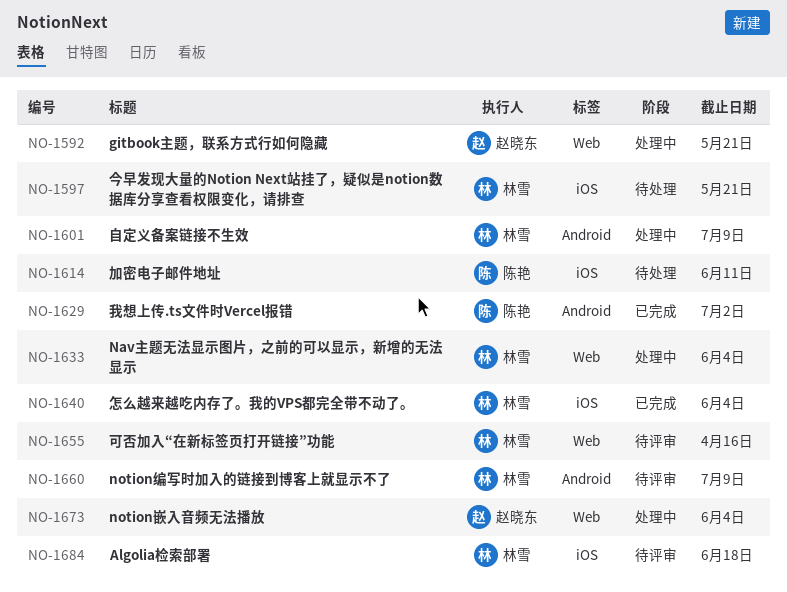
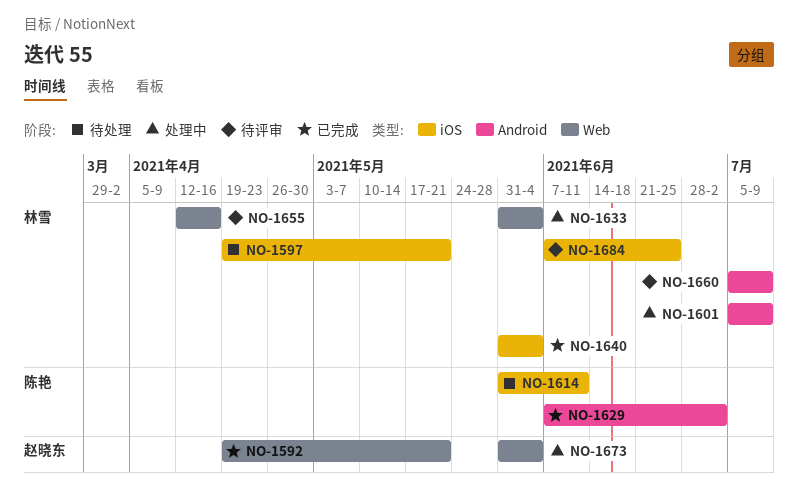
NO-1592, status: 处理中 -> 已完成
NO-1684, due: Jun 18 -> Jun 25

